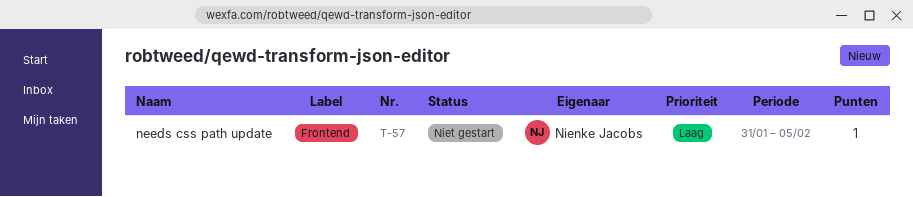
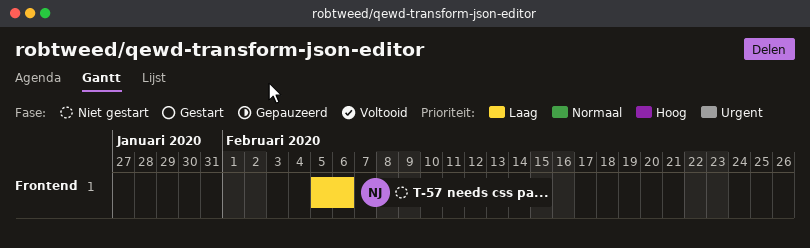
T-57, start: Jan 31 -> Feb 5
T-57, due: Feb 5 -> Feb 6

